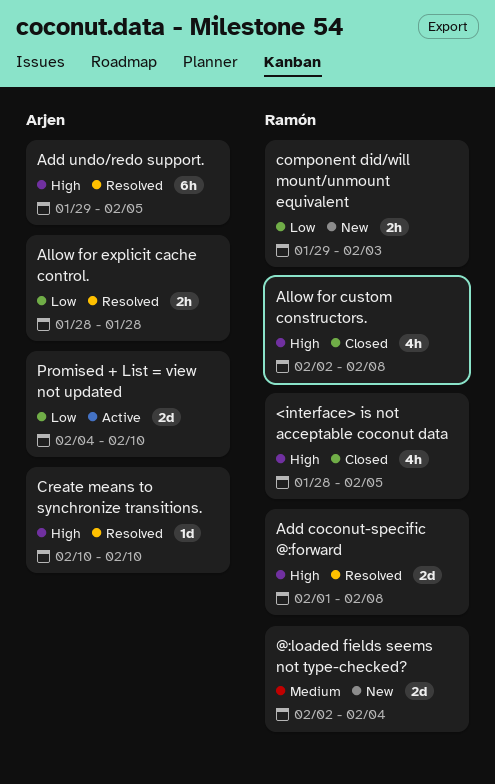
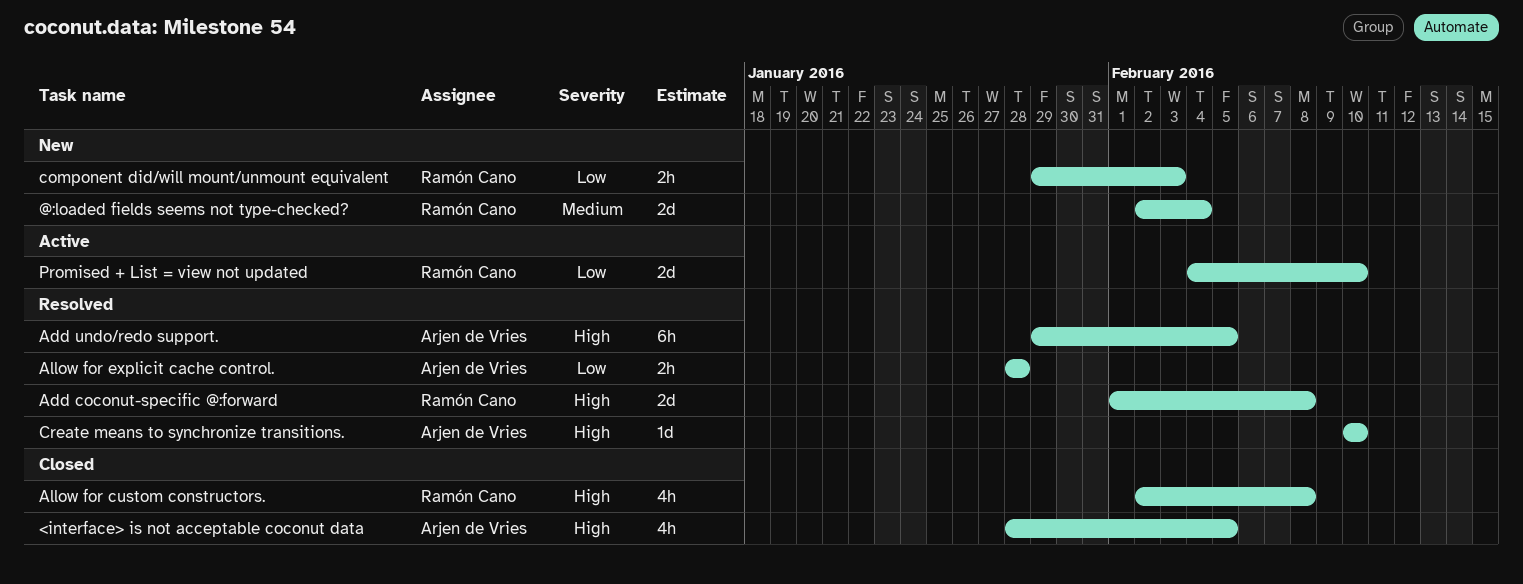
<interface> is not acceptable coconut data, owner: Ramón Cano -> Arjen de Vries
Promised + List = view not updated, owner: Arjen de Vries -> Ramón Cano

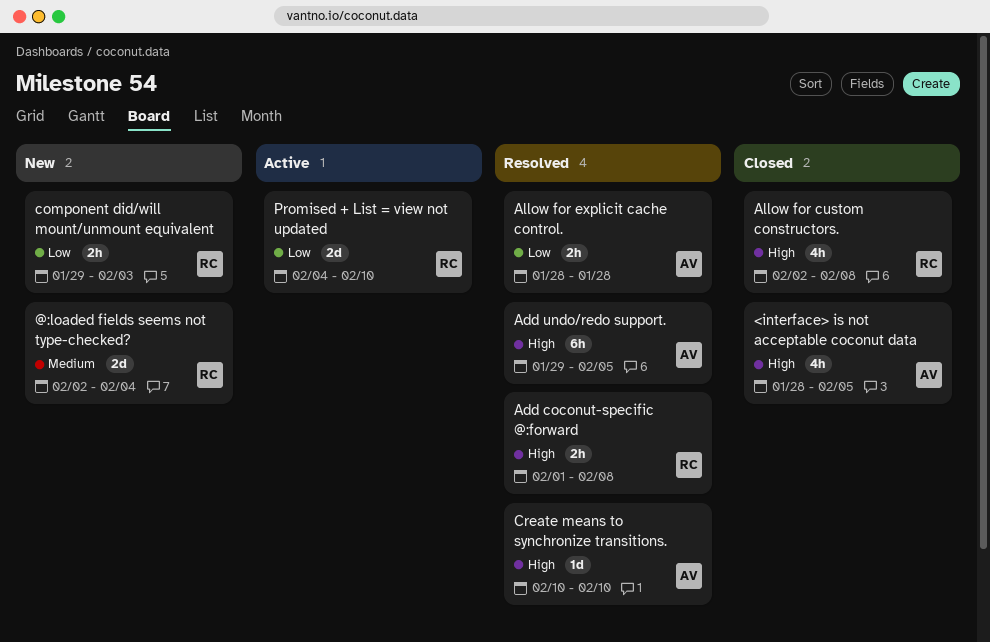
Add coconut-specific @:forward, estimate: 2d -> 2h

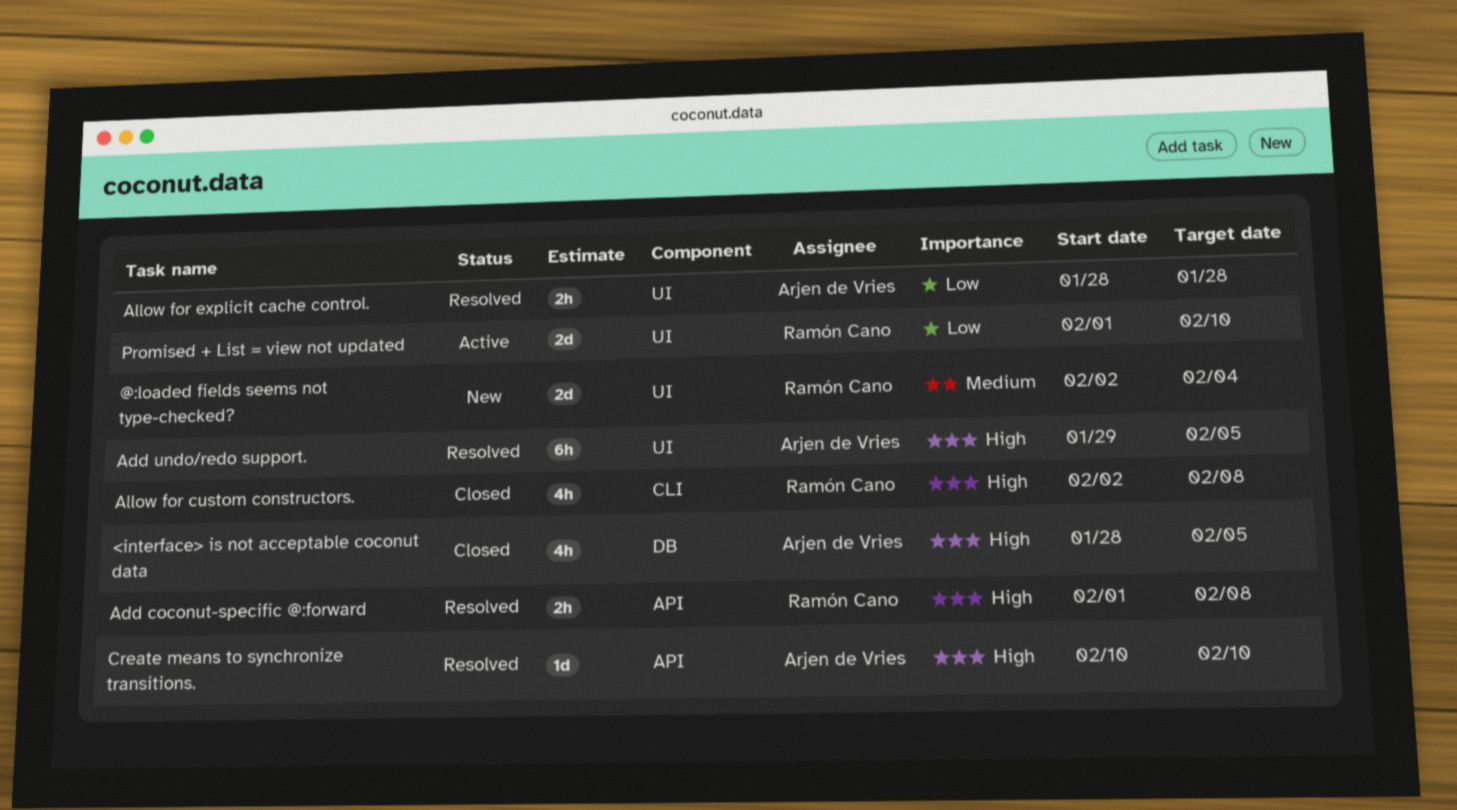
component did/will mount/unmount equivalent: present -> none
Promised + List = view not updated, start: Feb 4 -> Feb 1

